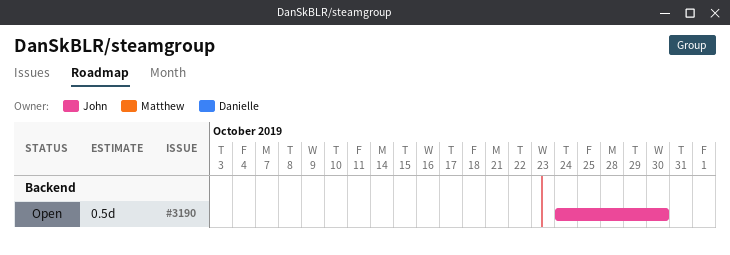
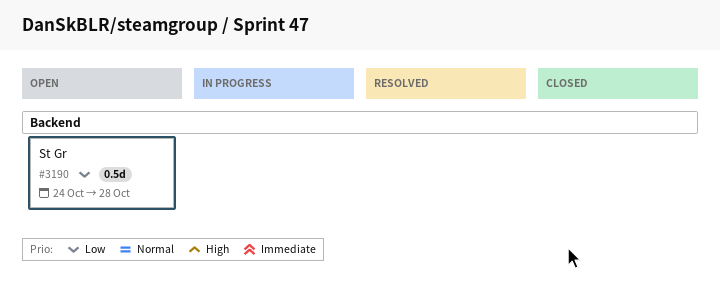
#3190, due: Oct 30 -> Oct 28

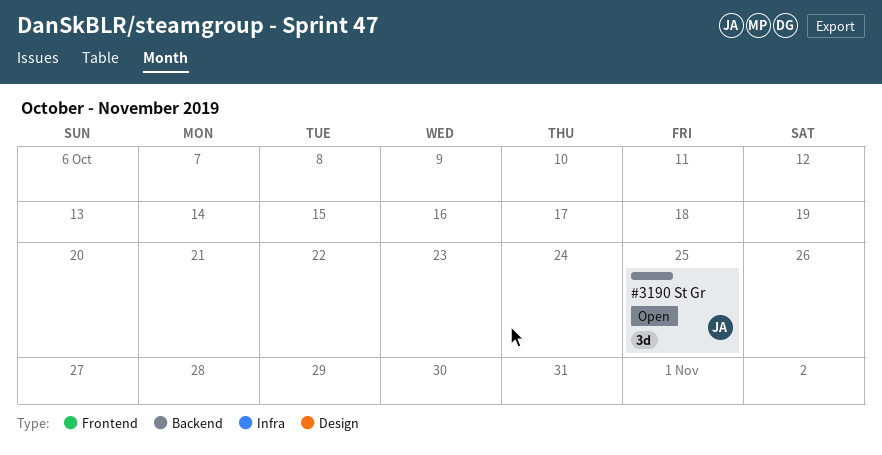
#3190, estimate: 0.5d -> 3d
#3190, due: Oct 28 -> Oct 25

